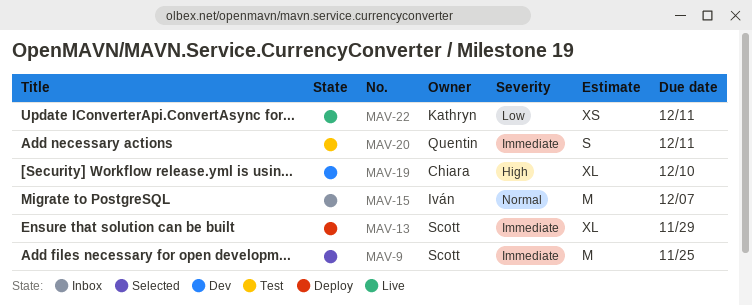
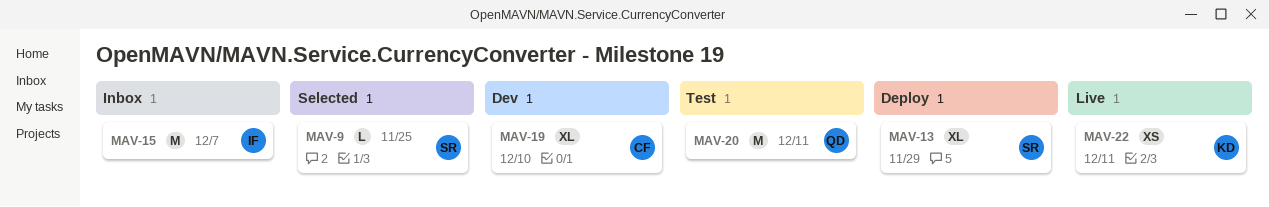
MAV-9, estimate: M -> L
MAV-20, estimate: S -> M

